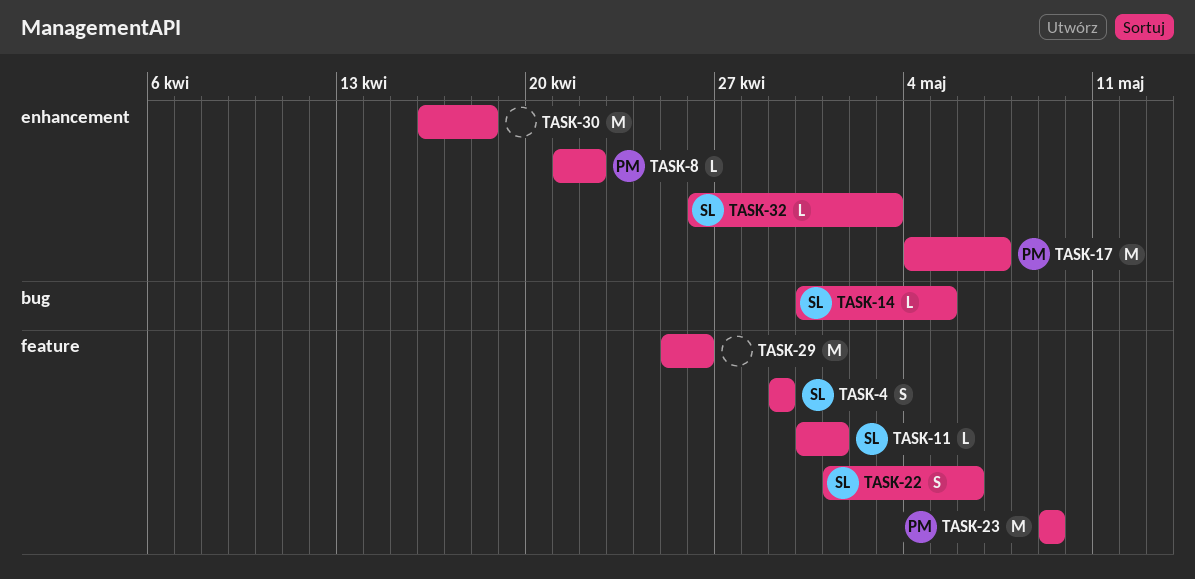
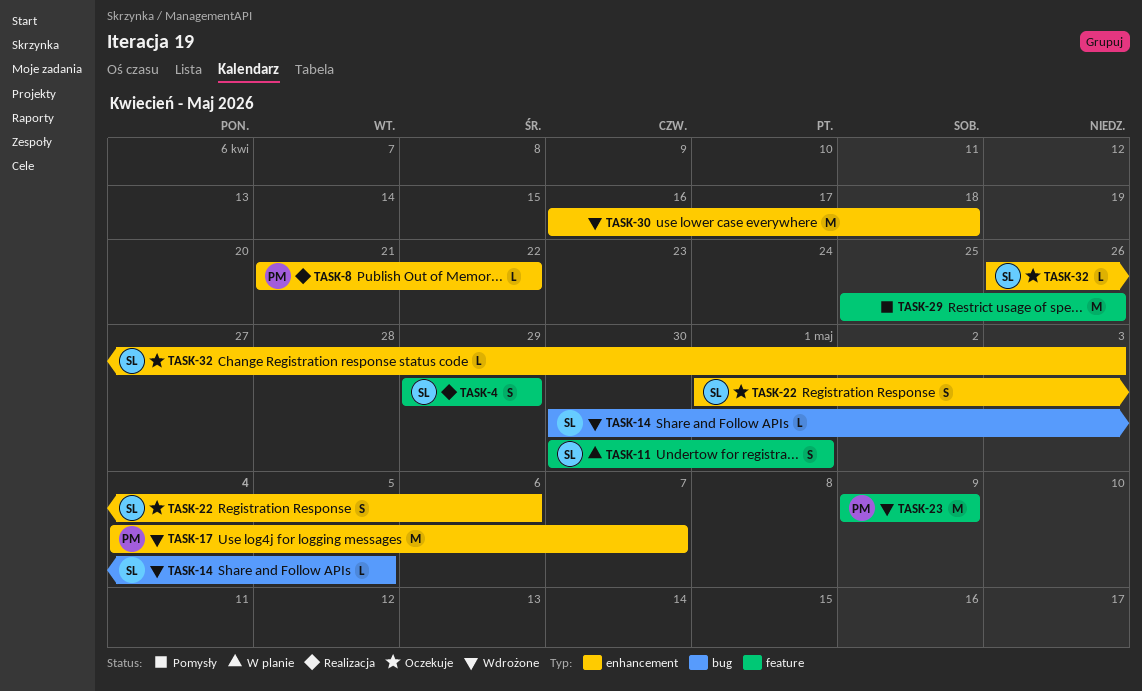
TASK-11, estimate: L -> S
TASK-22, label: feature -> enhancement

